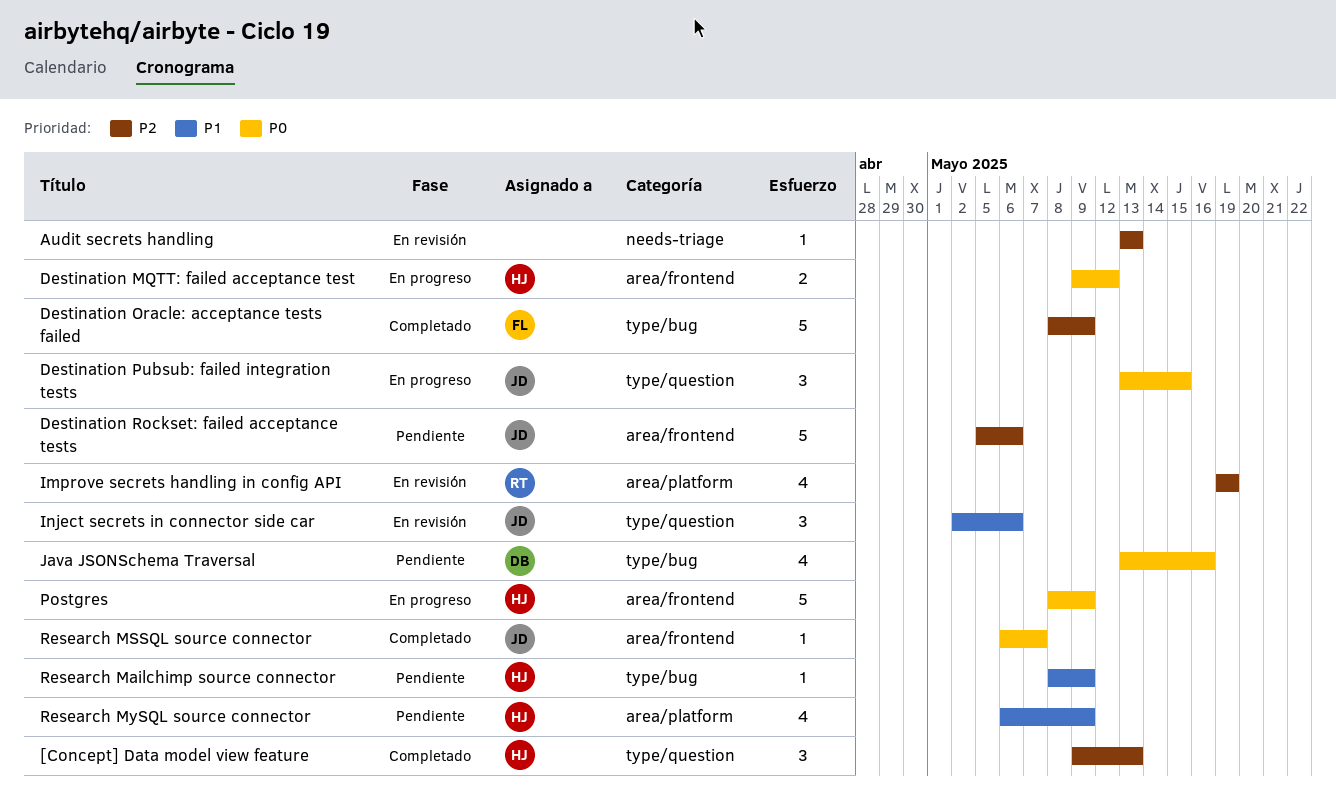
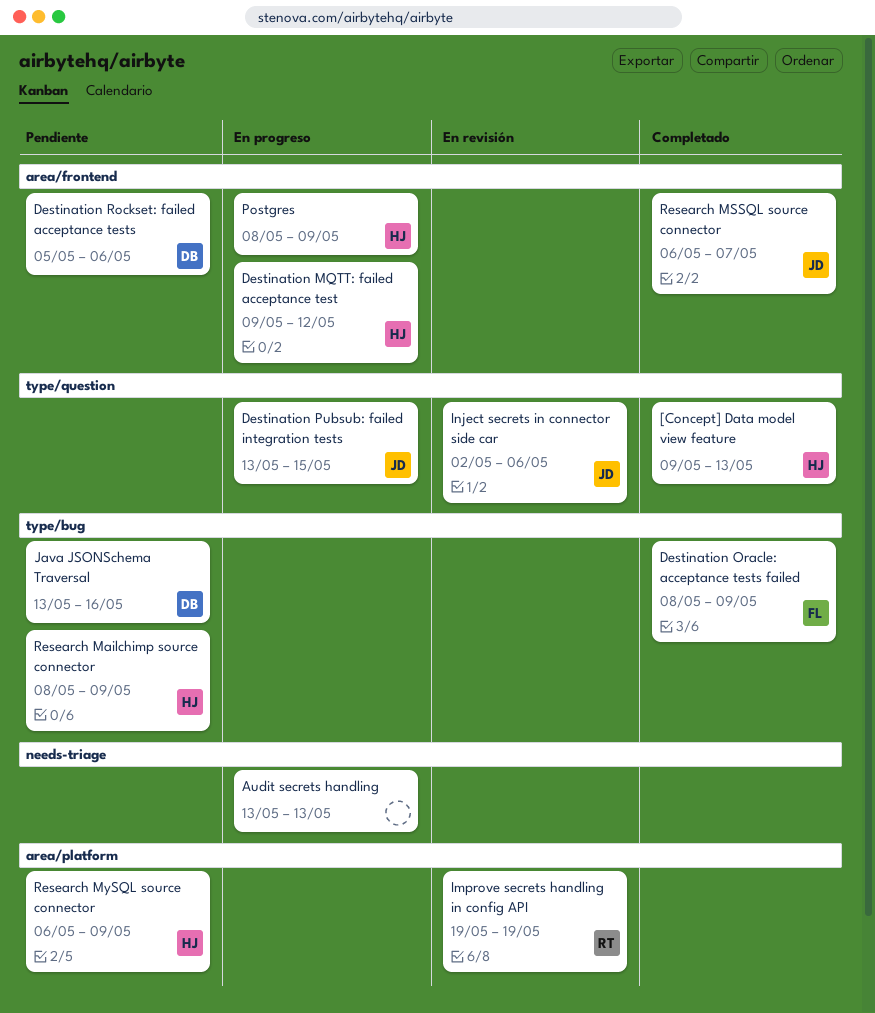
Audit secrets handling, status: En revisión -> En progreso
Destination Rockset: failed acceptance tests, owner: JD -> DB

